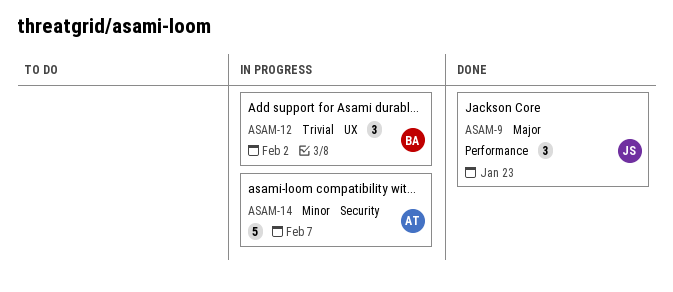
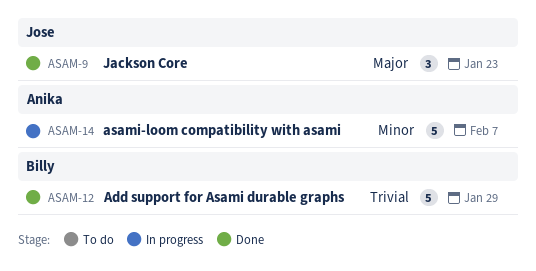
ASAM-12, status: In progress -> Done
ASAM-12, estimate: 3 -> 5
ASAM-12, due: Feb 2 -> Jan 29

